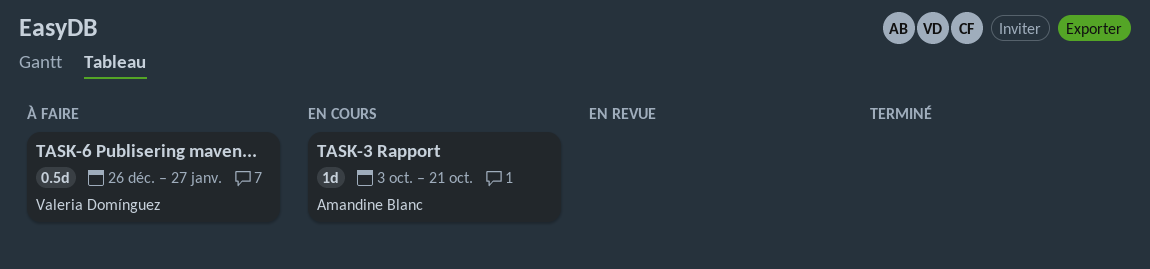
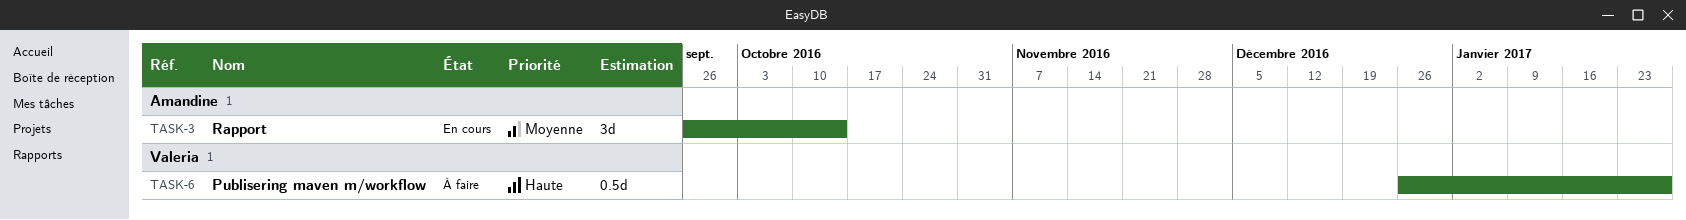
TASK-3, estimate: 1d -> 3d
TASK-3, start: Oct 3 -> Sep 26
TASK-3, due: Oct 21 -> Oct 14

